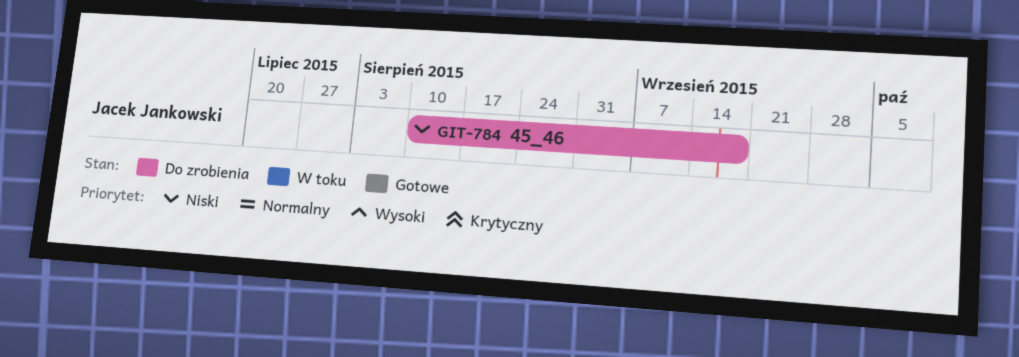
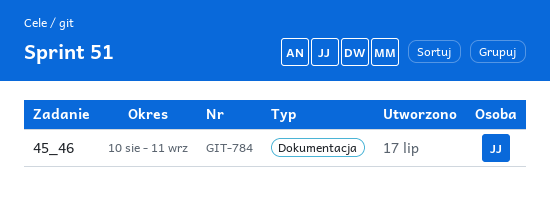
GIT-784, due: Sep 18 -> Sep 11

